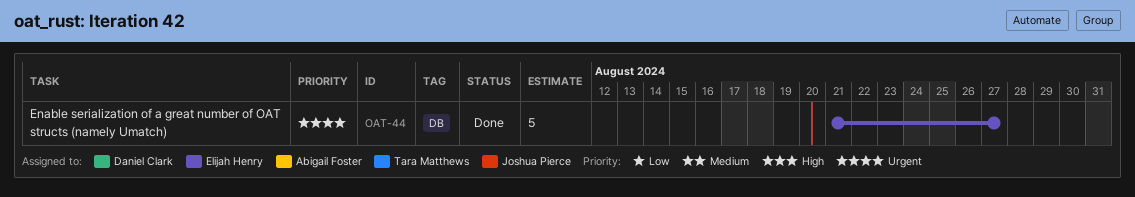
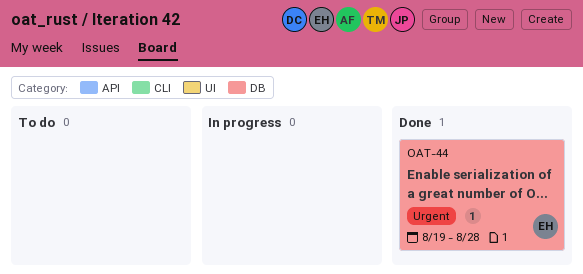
OAT-44, estimate: 5 -> 1
OAT-44, start: Aug 21 -> Aug 19
OAT-44, due: Aug 27 -> Aug 28

